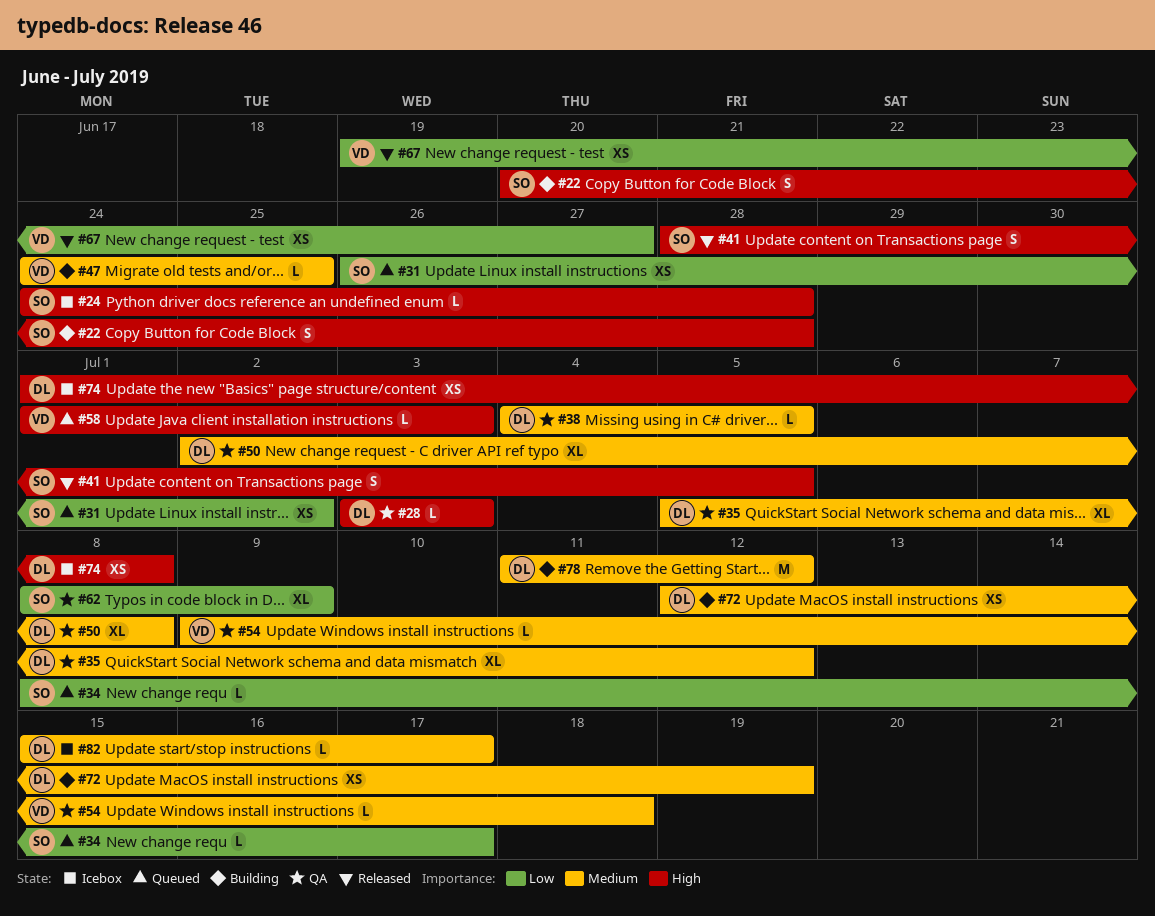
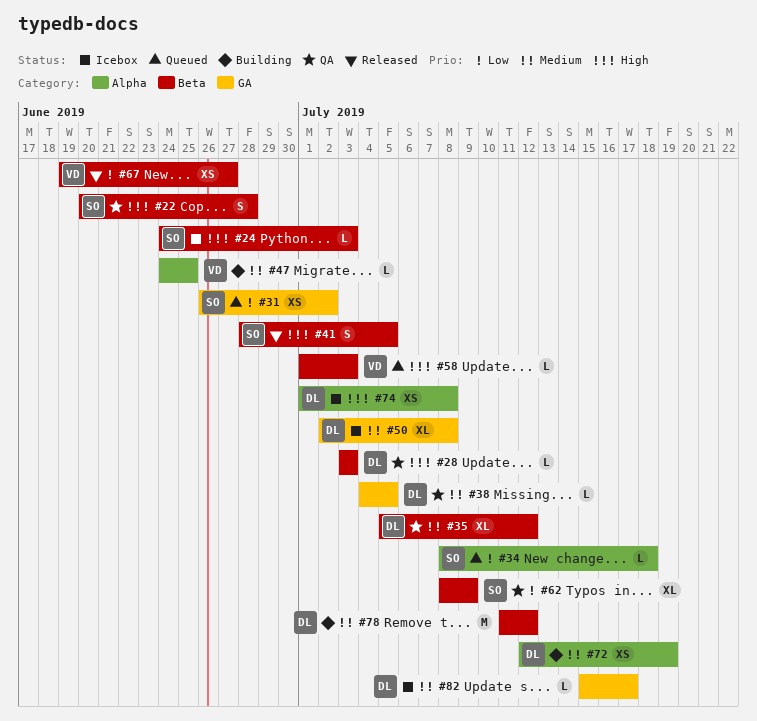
#22, status: Building -> QA
#24, due: Jun 28 -> Jul 3
#34, due: Jul 17 -> Jul 18
#50, status: QA -> Icebox
#54: present -> none

